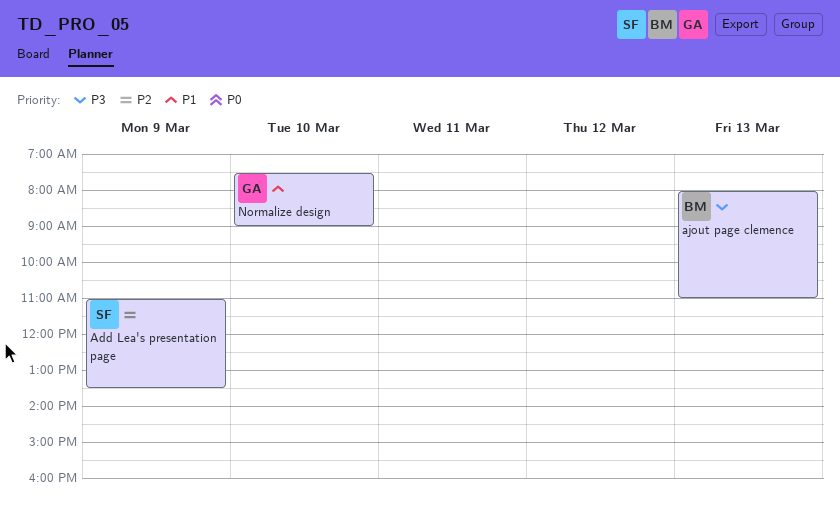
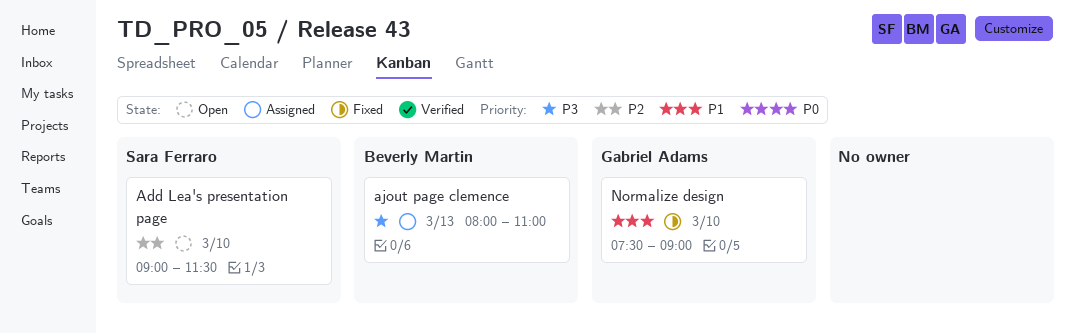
Add Lea's presentation page, day: Mar 9 -> Mar 10
Add Lea's presentation page, begins: 11:00 -> 09:00
Add Lea's presentation page, ends: 13:30 -> 11:30

